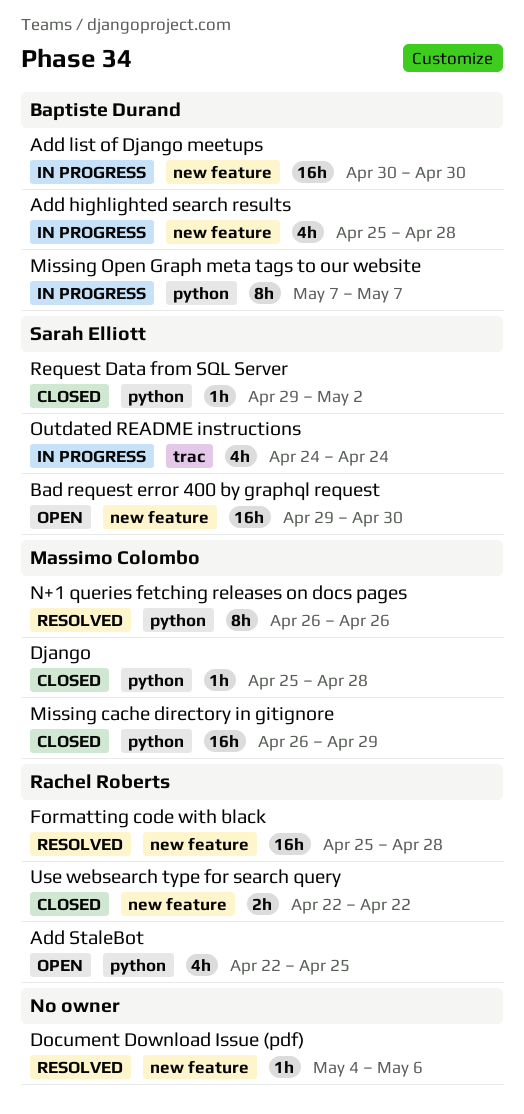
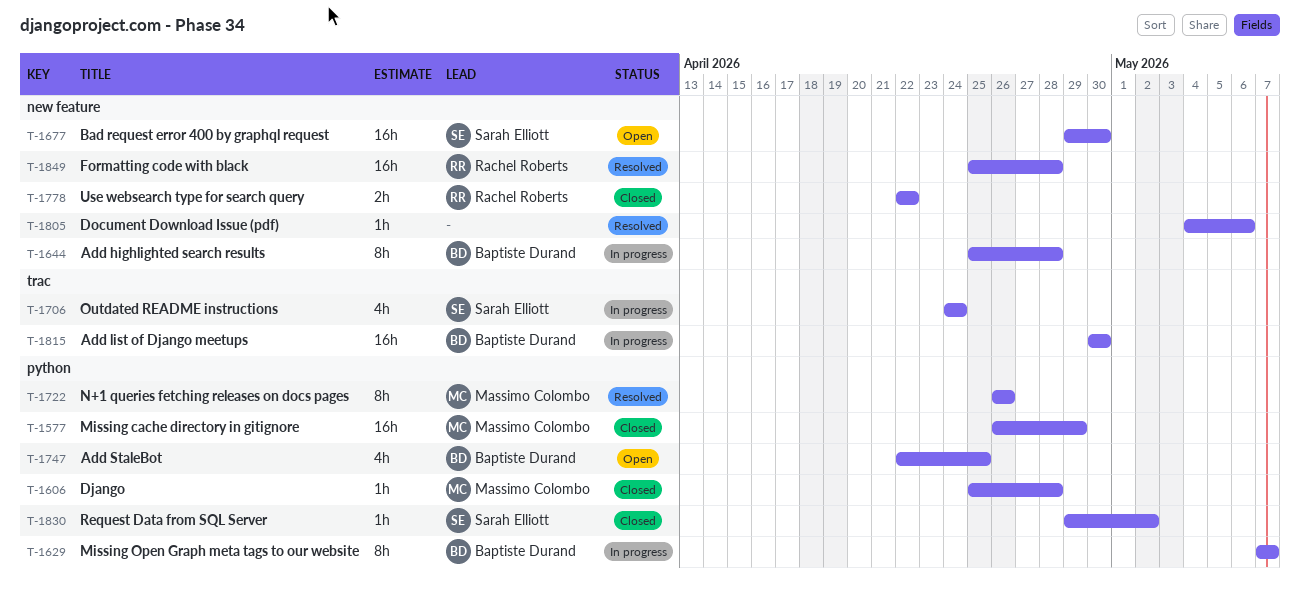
Add highlighted search results, estimate: 4h -> 8h
Add list of Django meetups, label: new feature -> trac
Add StaleBot, owner: Rachel Roberts -> Baptiste Durand

